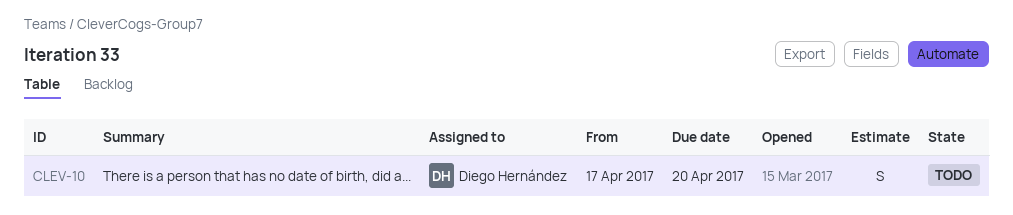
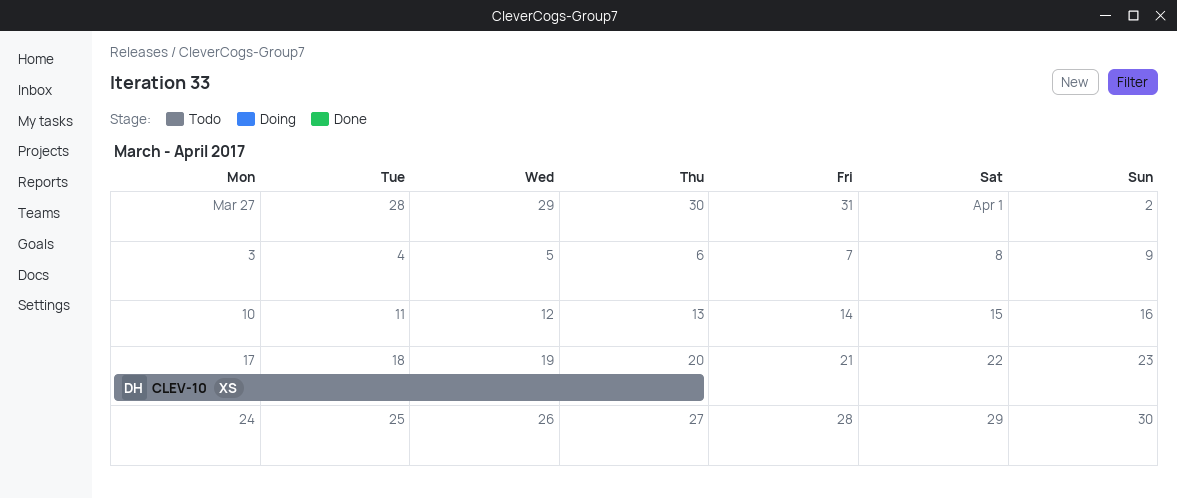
CLEV-10, estimate: S -> XS

